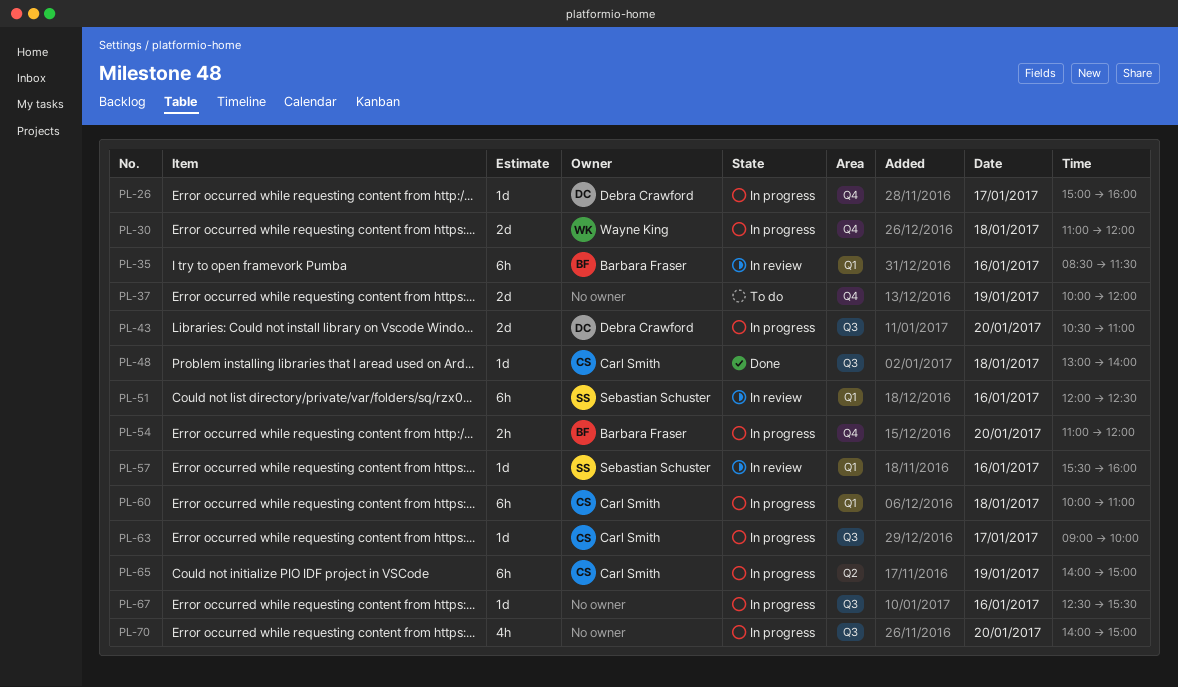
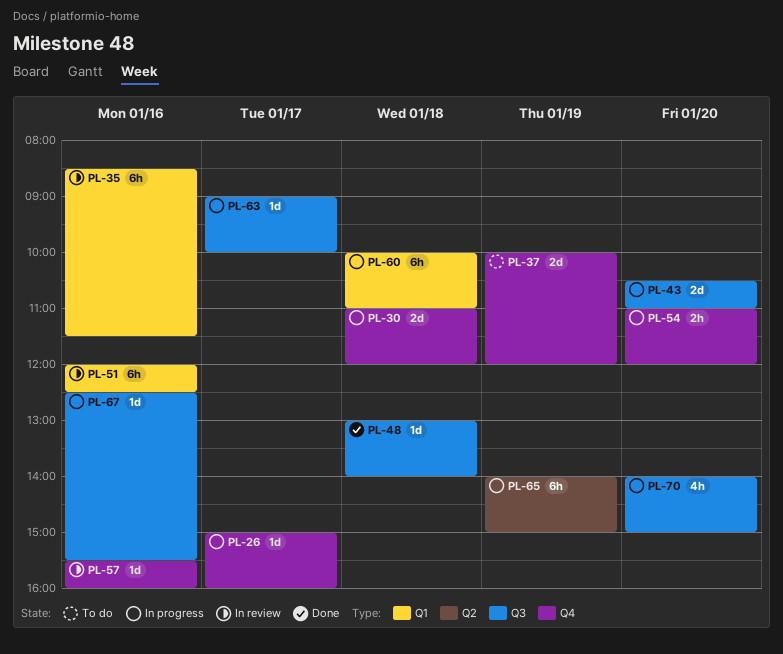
PL-57, label: Q1 -> Q4

